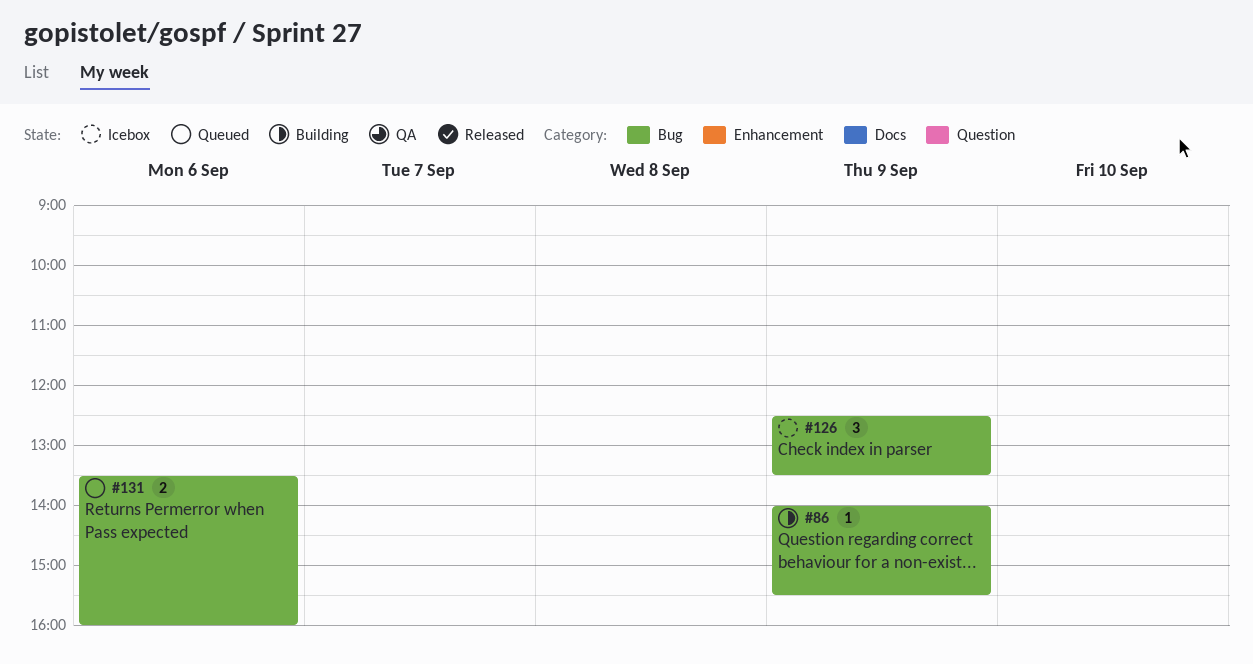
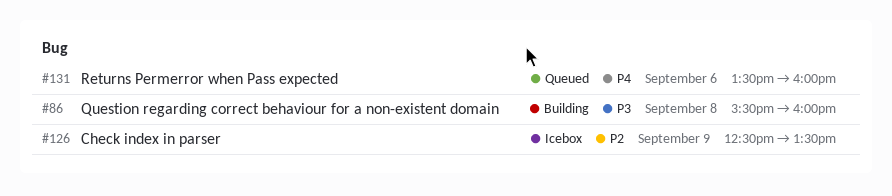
#86, day: Sep 9 -> Sep 8
#86, begins: 14:00 -> 15:30
#86, ends: 15:30 -> 16:00

